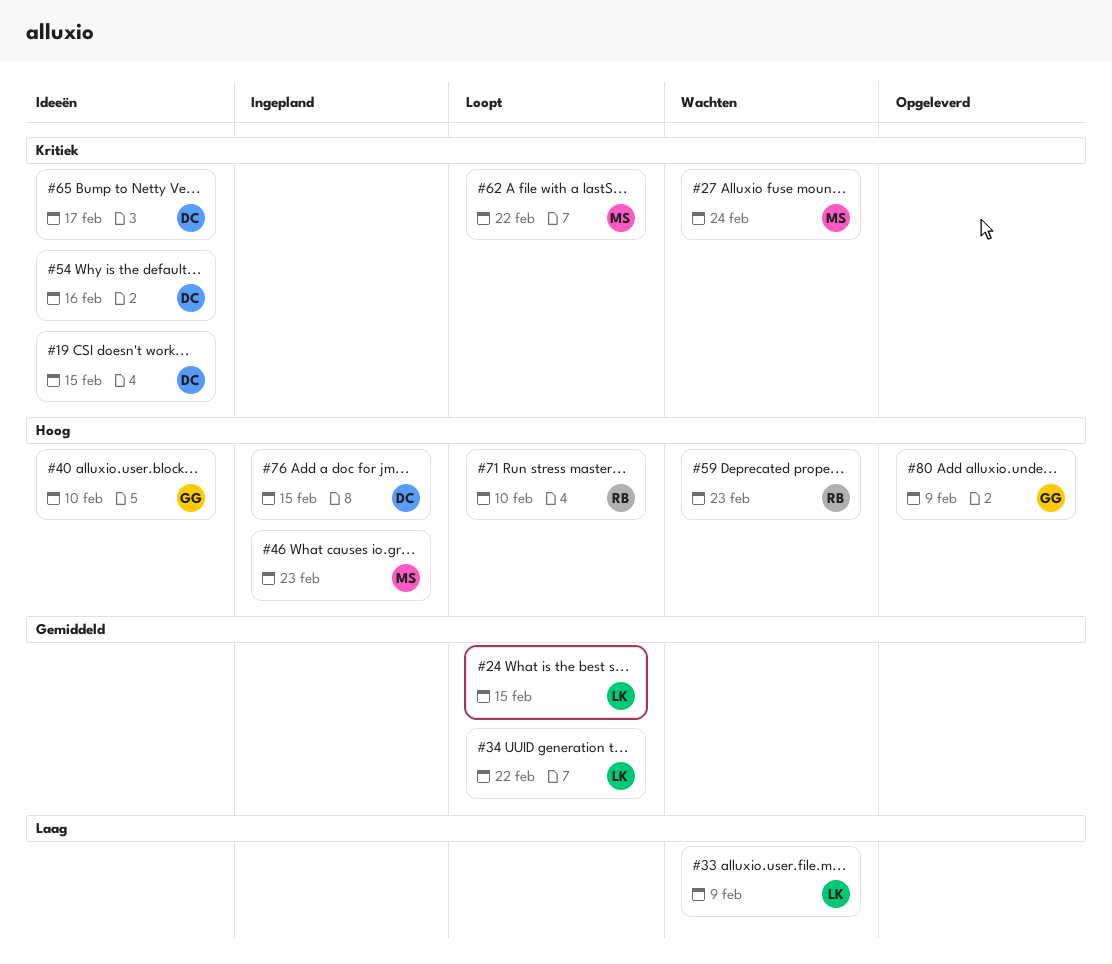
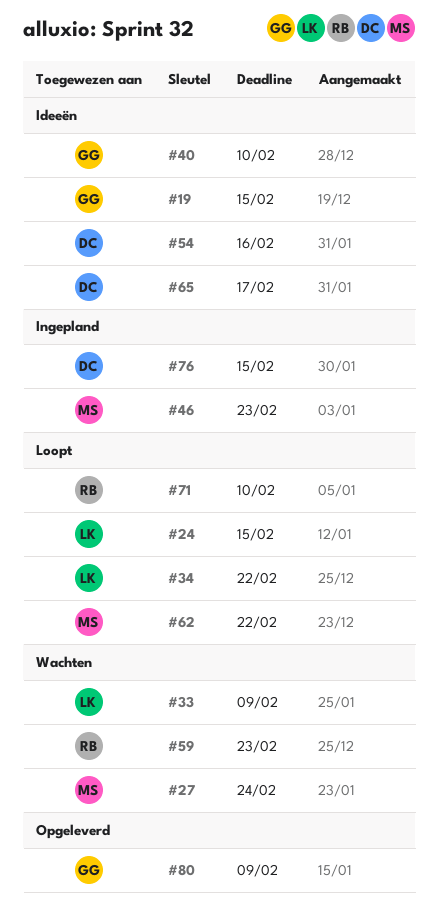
#19, owner: DC -> GG

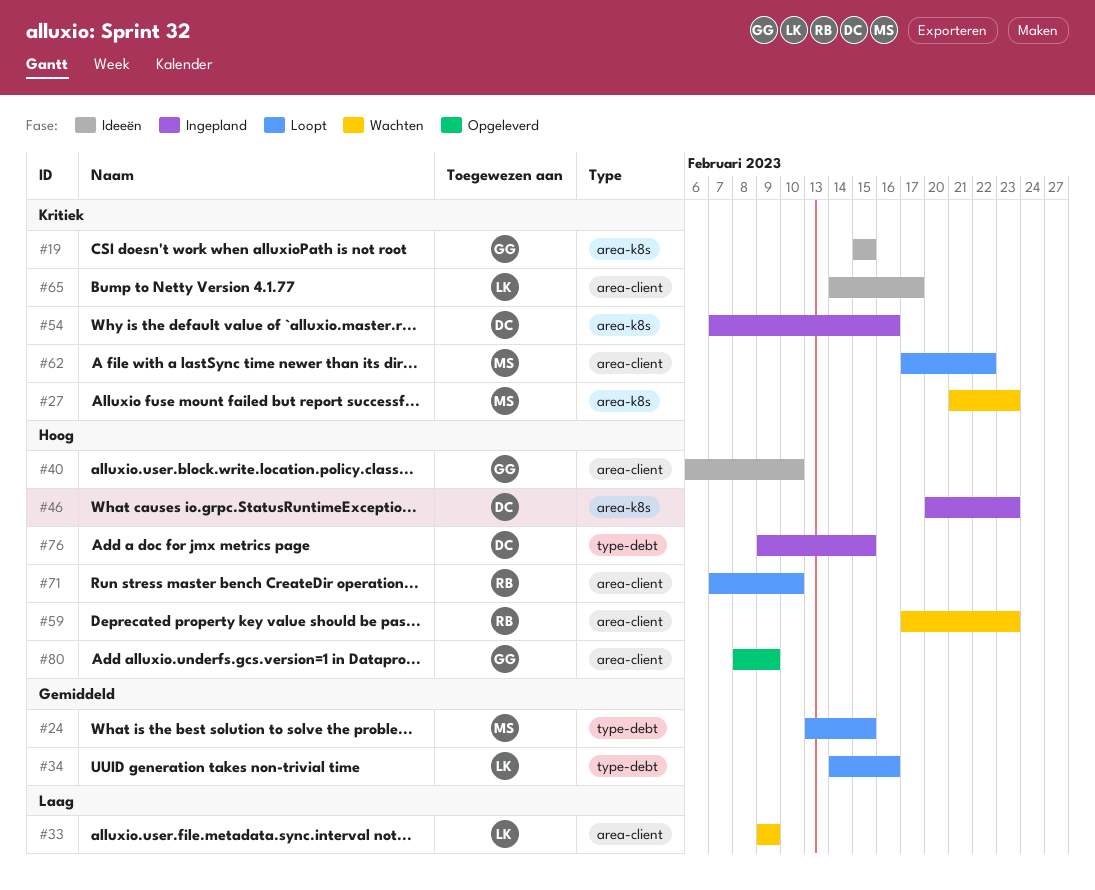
#24, owner: LK -> MS
#27, due: Feb 24 -> Feb 23
#34, due: Feb 22 -> Feb 16
#46, owner: MS -> DC
#54, status: Ideeën -> Ingepland
#65, owner: DC -> LK

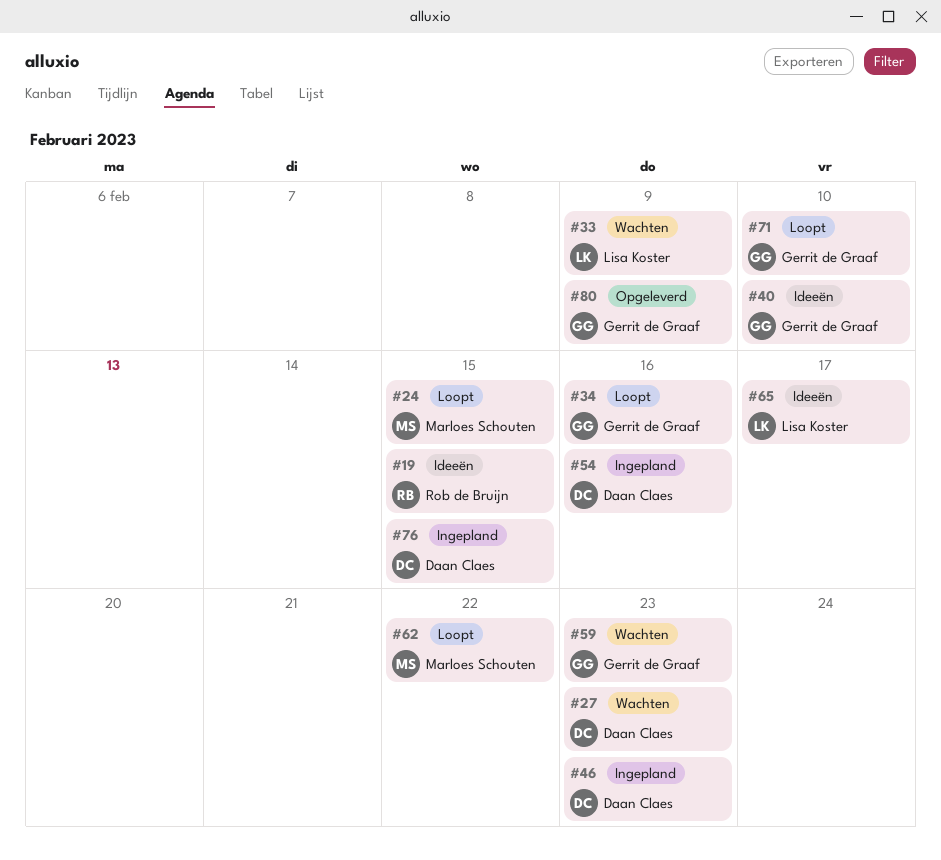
#19, owner: Gerrit de Graaf -> Rob de Bruijn
#27, owner: Marloes Schouten -> Daan Claes
#34, owner: Lisa Koster -> Gerrit de Graaf
#59, owner: Rob de Bruijn -> Gerrit de Graaf
#71, owner: Rob de Bruijn -> Gerrit de Graaf

